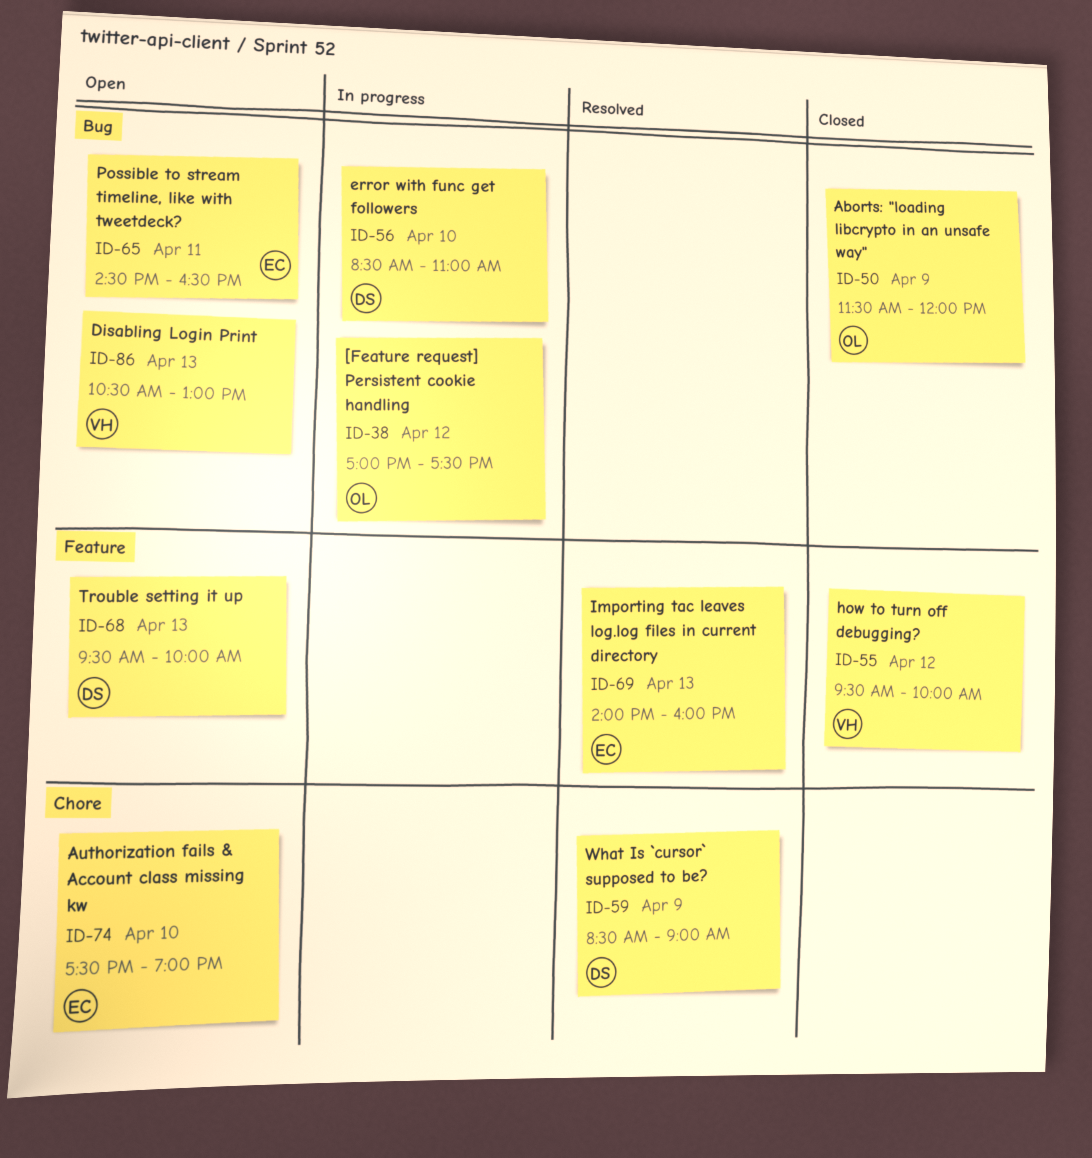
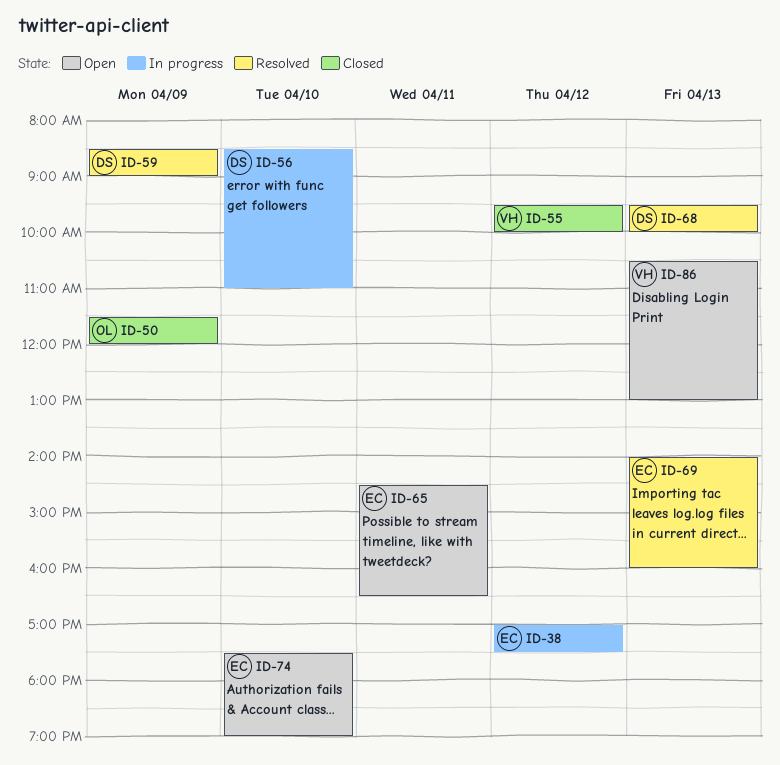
ID-38, owner: OL -> EC
ID-68, status: Open -> Resolved

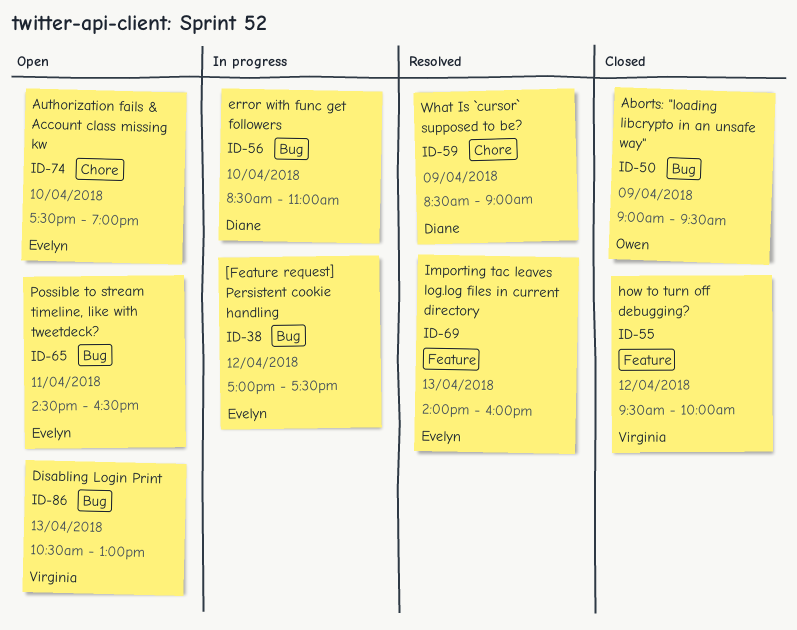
ID-50, begins: 11:30 -> 09:00
ID-50, ends: 12:00 -> 09:30
ID-68: present -> none

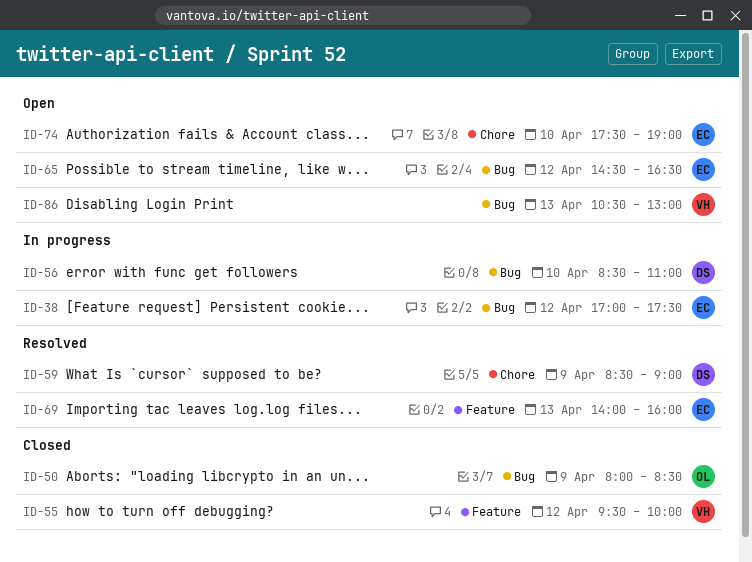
ID-50, begins: 09:00 -> 08:00
ID-50, ends: 09:30 -> 08:30
ID-65, day: Apr 11 -> Apr 12

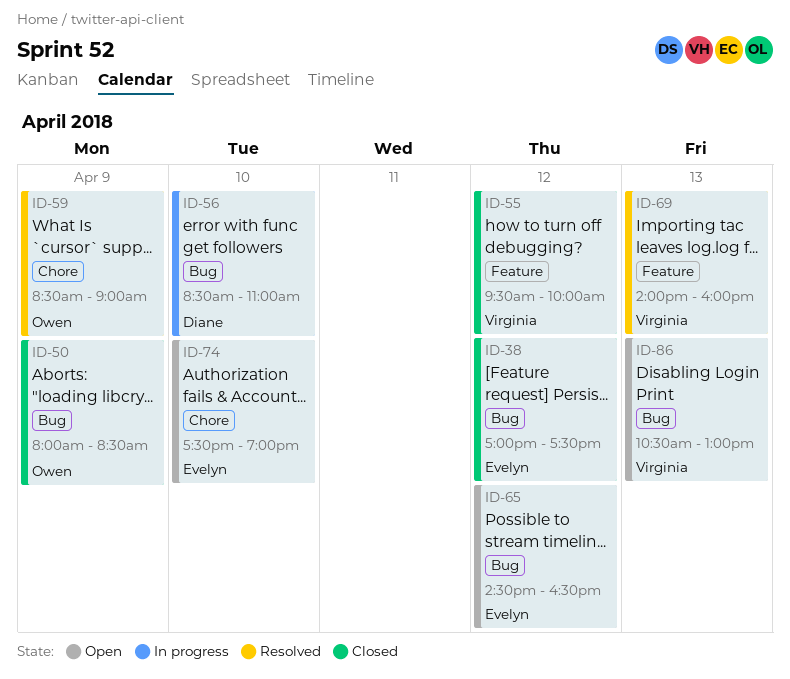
ID-38, status: In progress -> Closed
ID-59, owner: Diane -> Owen
ID-69, owner: Evelyn -> Virginia

